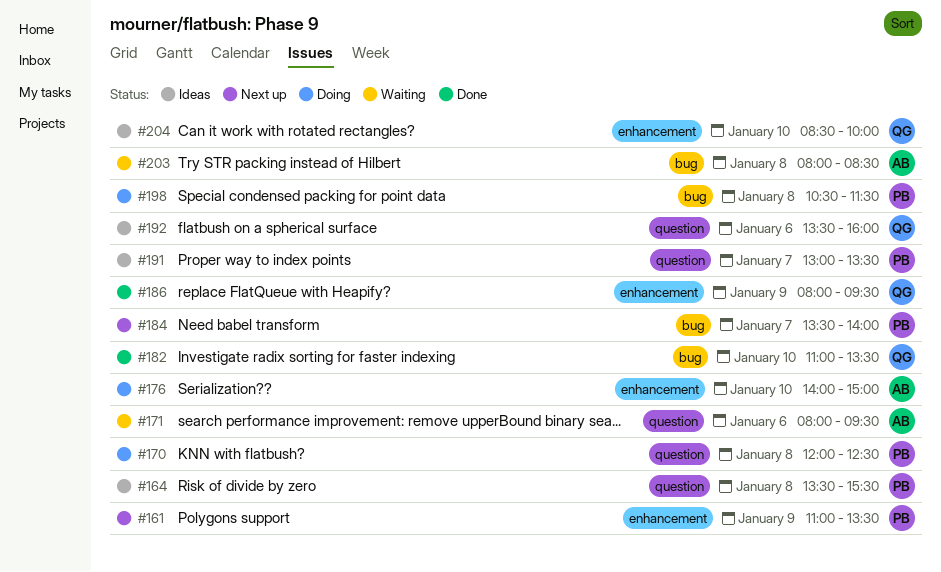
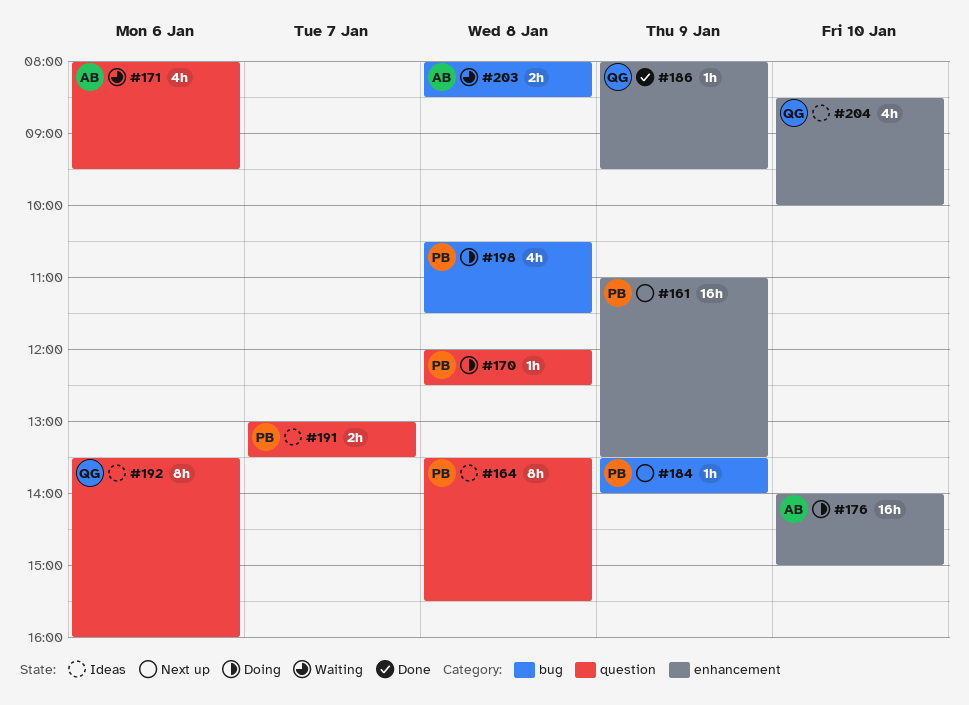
#182: present -> none
#184, day: Jan 7 -> Jan 9

